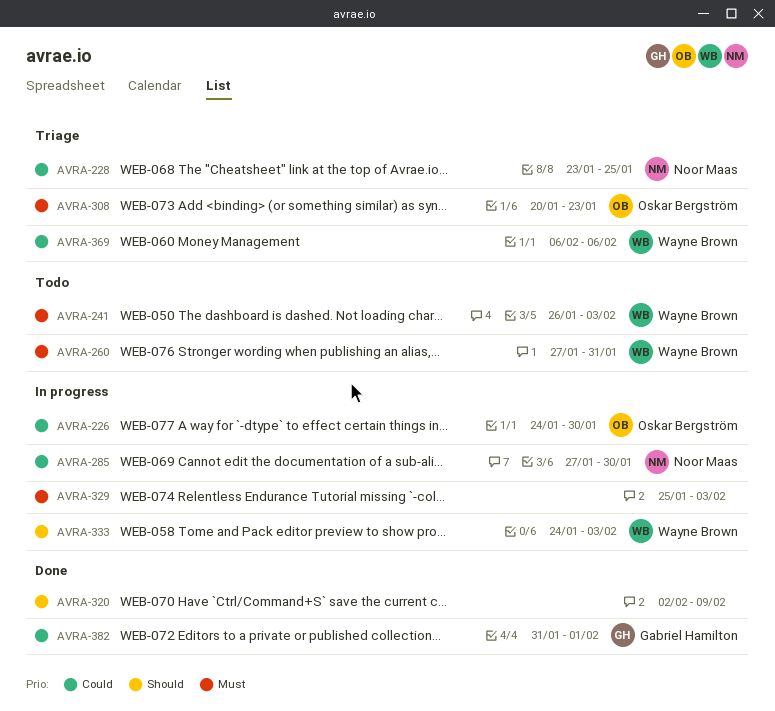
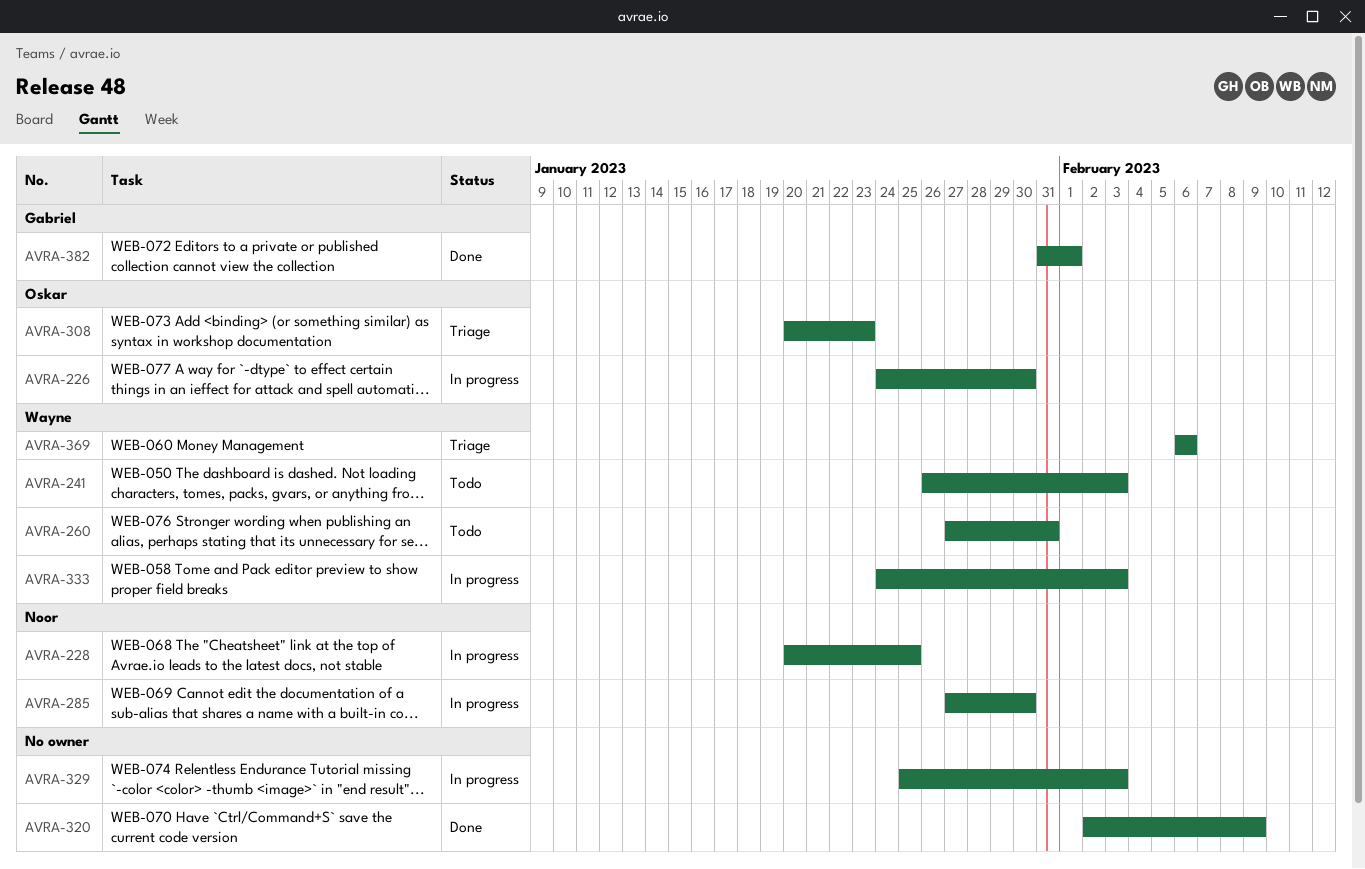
AVRA-228, status: Triage -> In progress
AVRA-228, start: Jan 23 -> Jan 20

